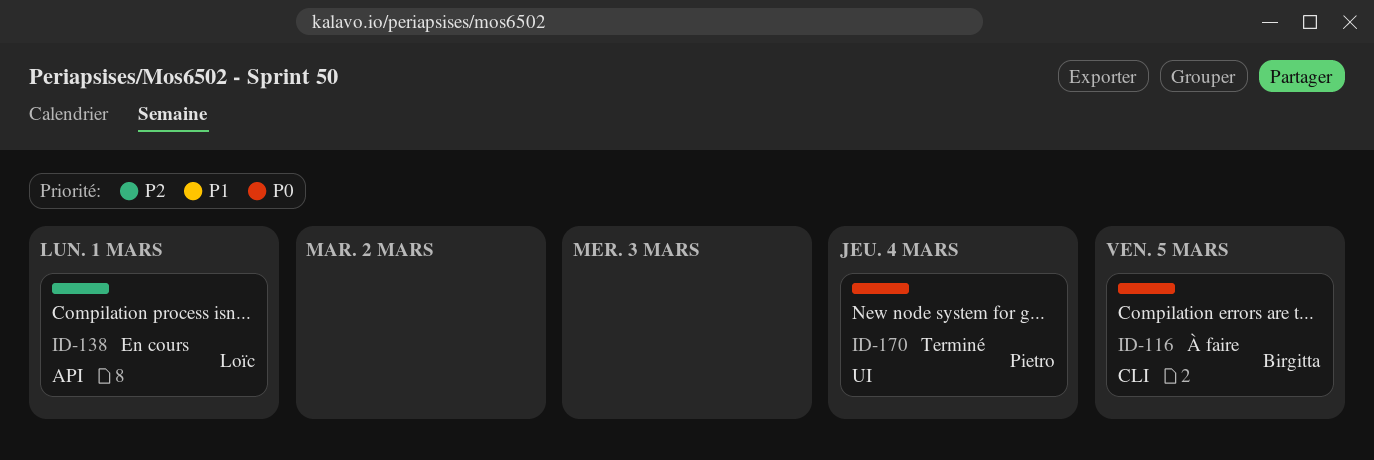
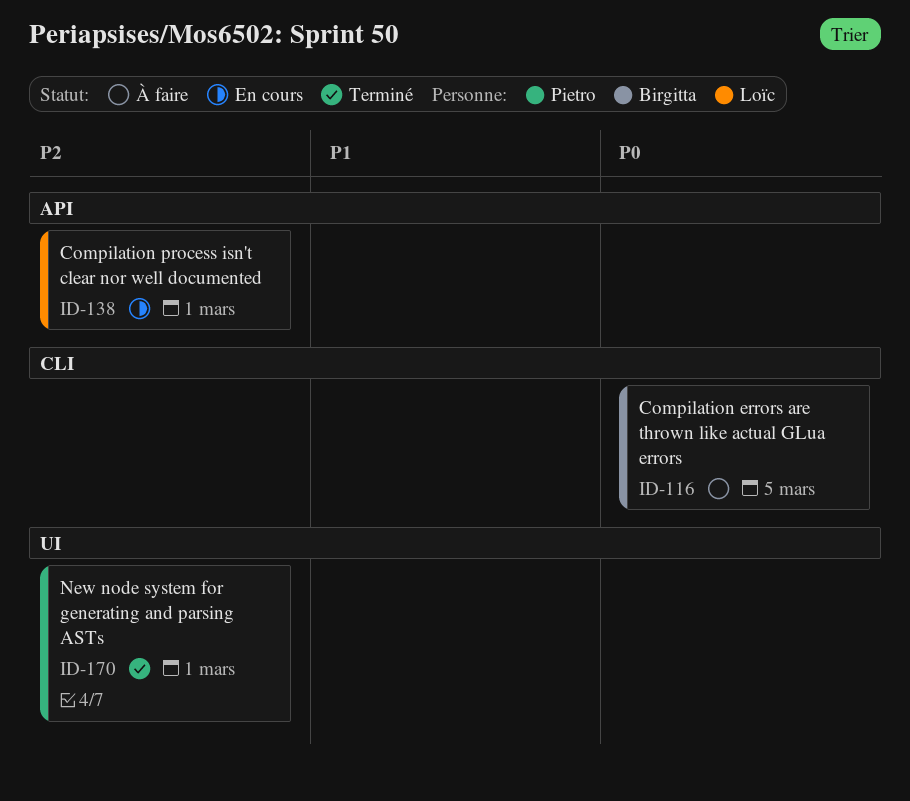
ID-170, priority: P0 -> P2
ID-170, due: Mar 4 -> Mar 1

